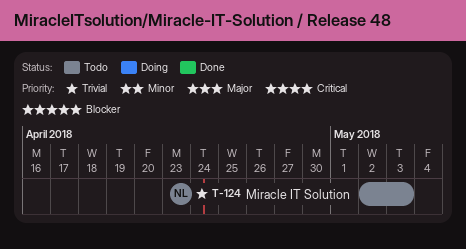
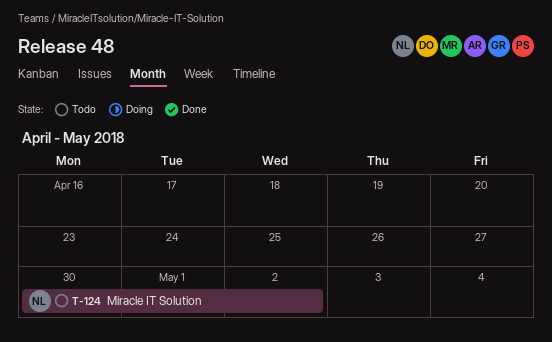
T-124, start: May 2 -> Apr 30
T-124, due: May 3 -> May 2

